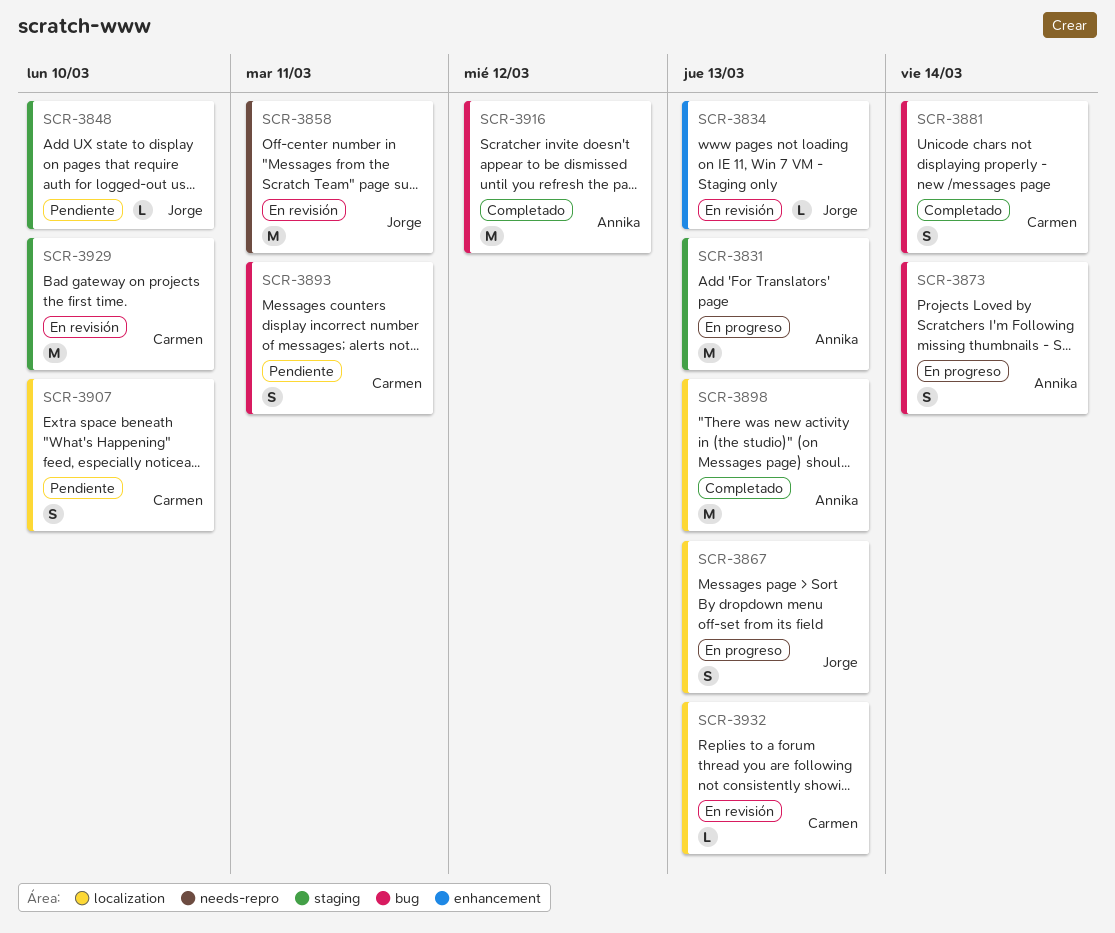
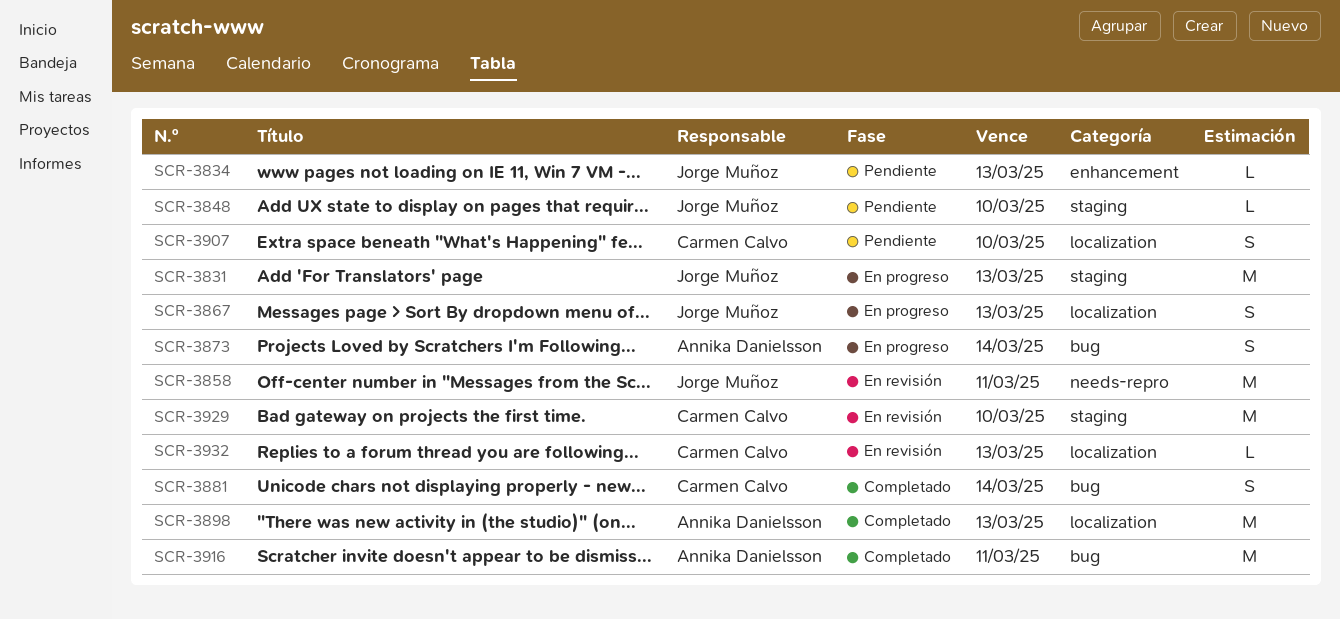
SCR-3831, owner: Annika Danielsson -> Jorge Muñoz
SCR-3834, status: En revisión -> Pendiente
SCR-3893: present -> none
SCR-3916, due: Mar 12 -> Mar 11

